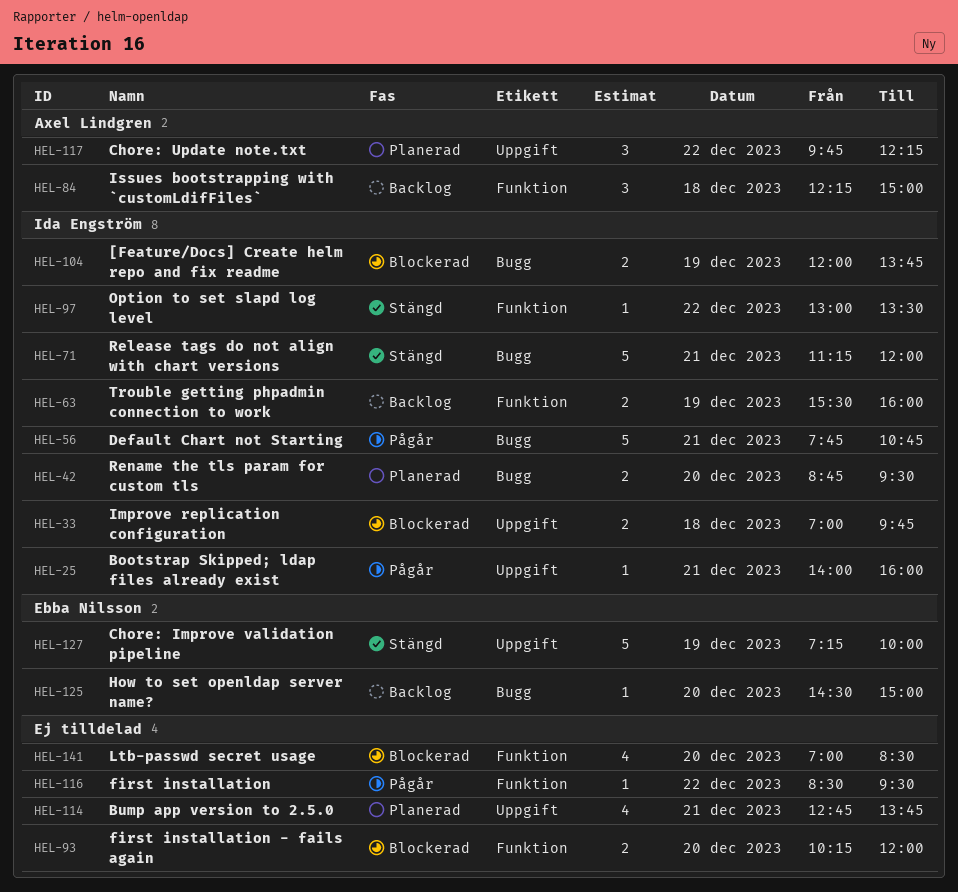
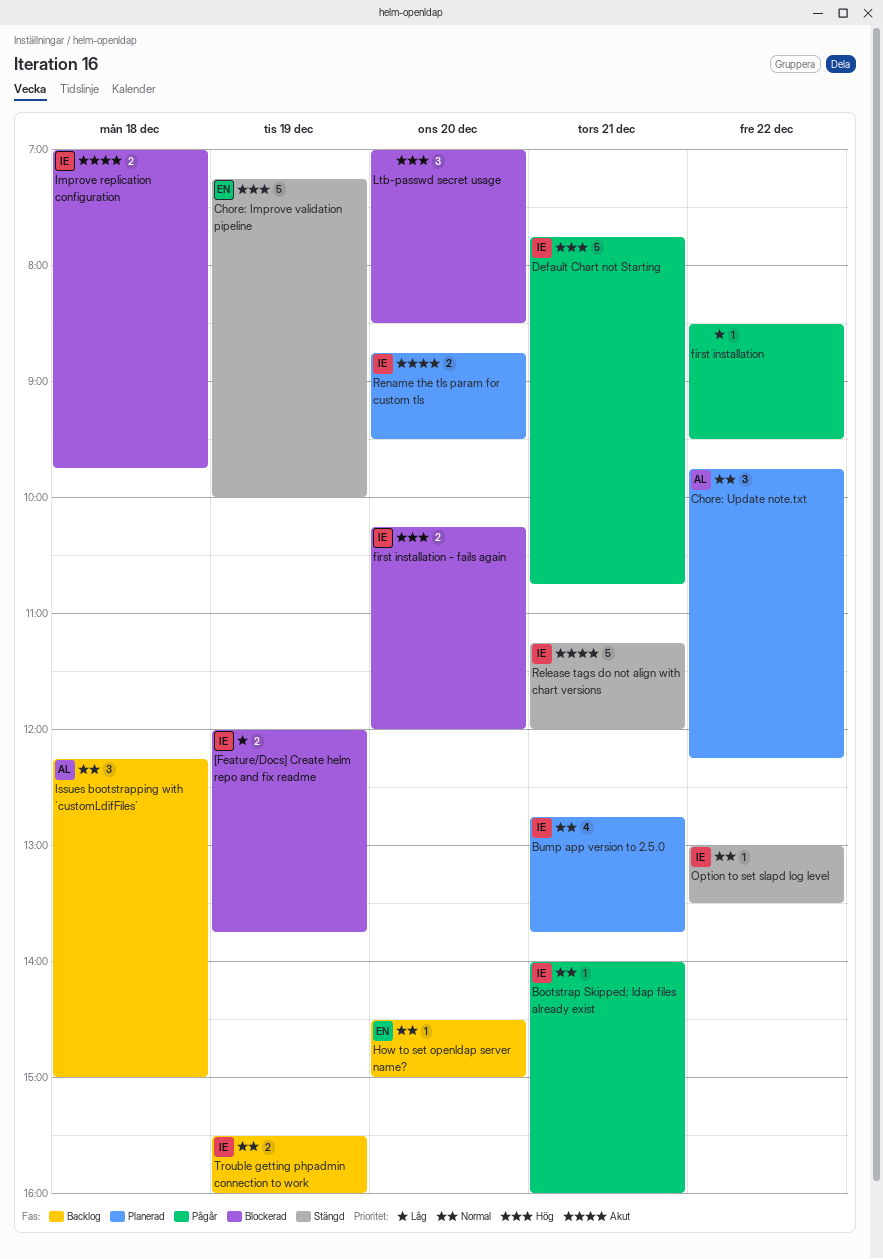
Bump app version to 2.5.0, owner: none -> Ida Engström
first installation - fails again, owner: none -> Ida Engström
Ltb-passwd secret usage, estimate: 4 -> 3

